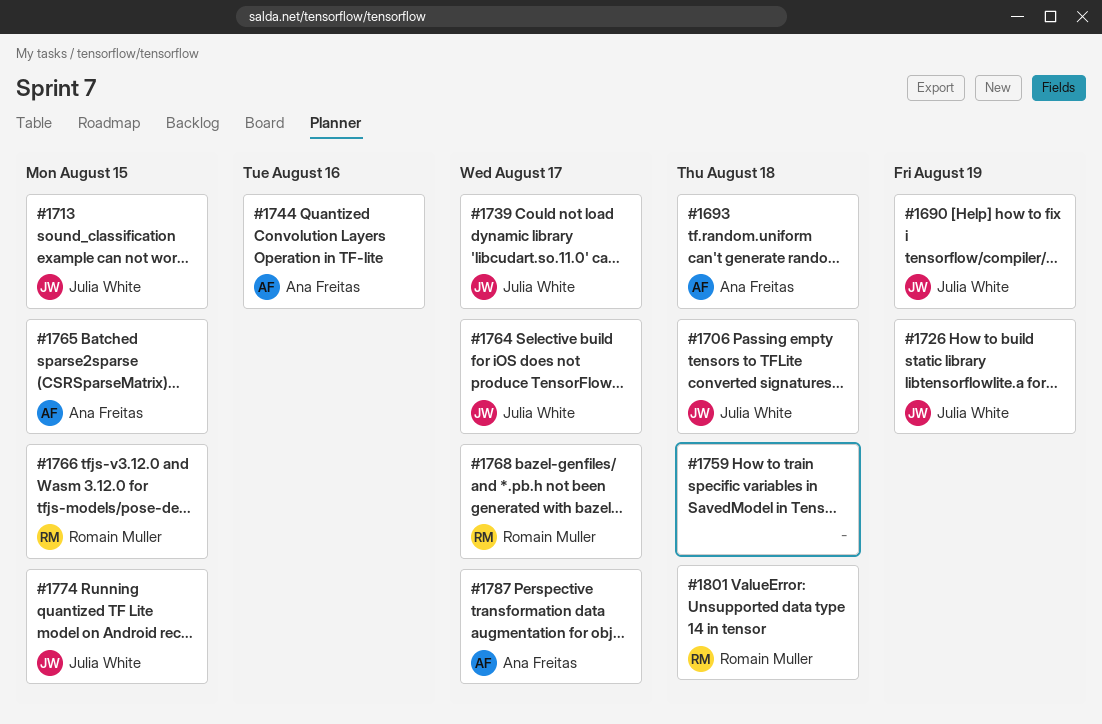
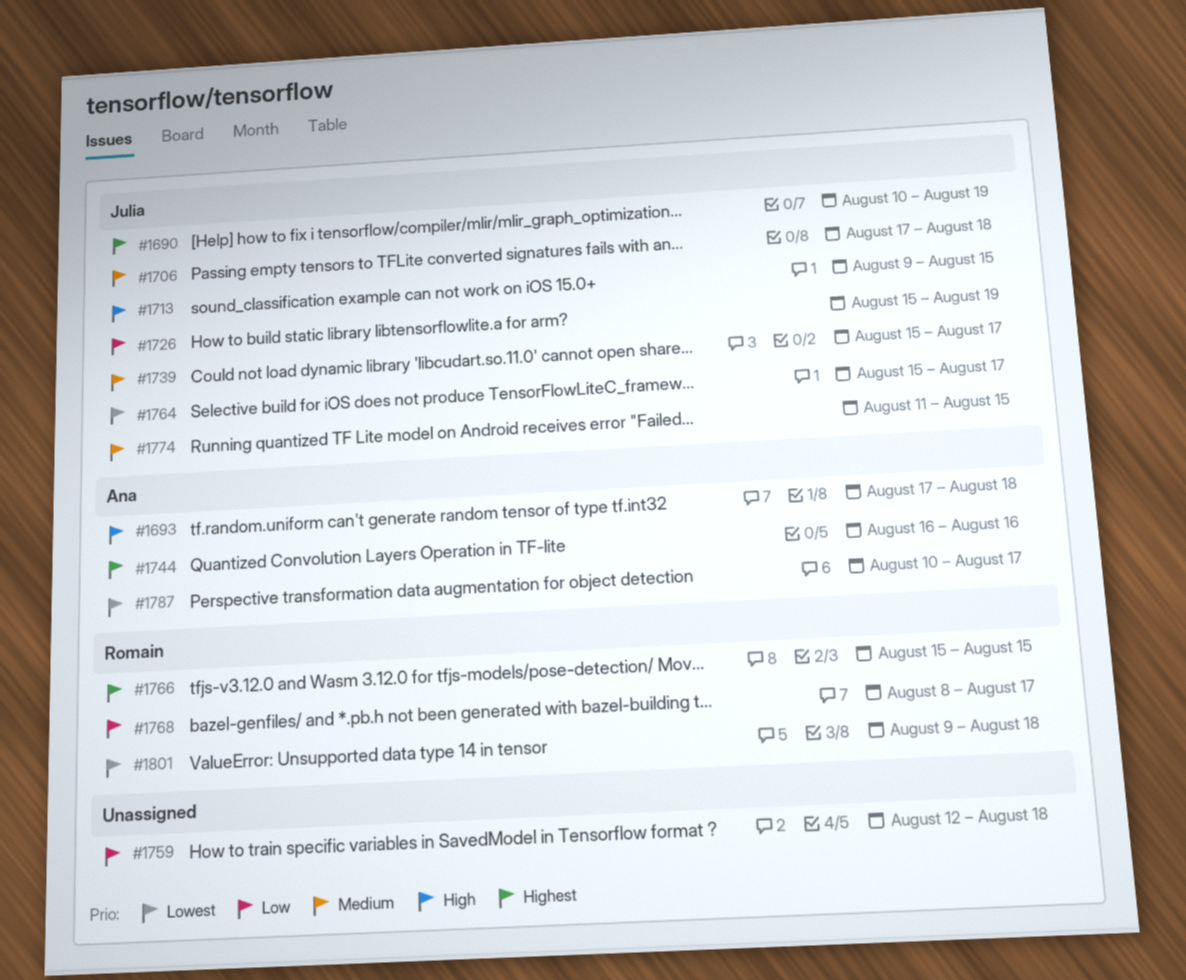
#1765: present -> none

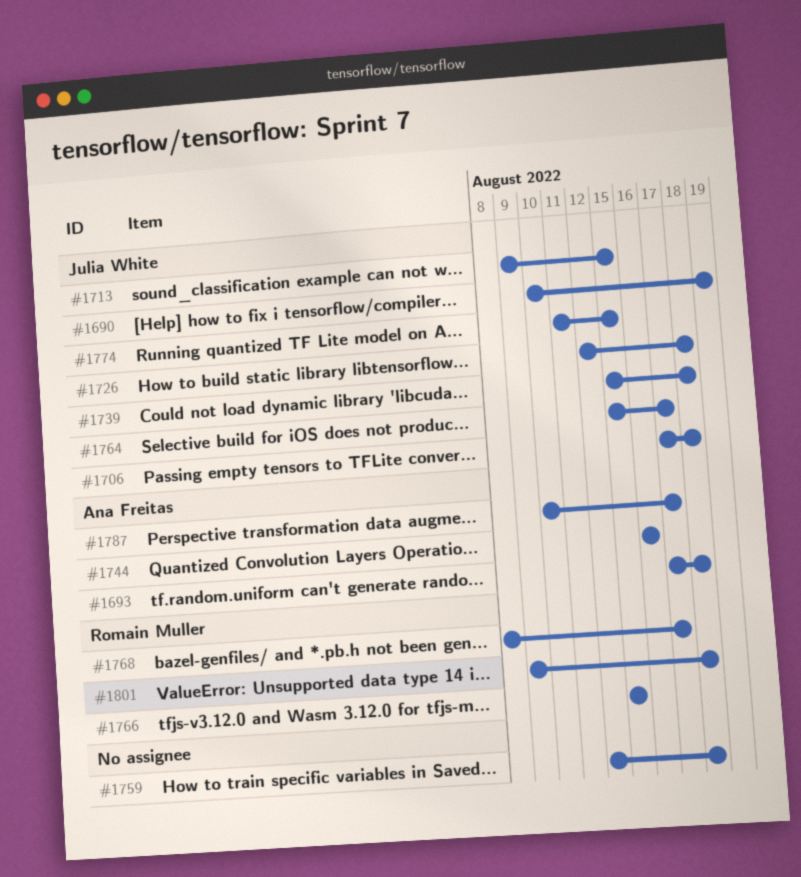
#1726, start: Aug 15 -> Aug 12
#1726, due: Aug 19 -> Aug 18
#1739, due: Aug 17 -> Aug 18

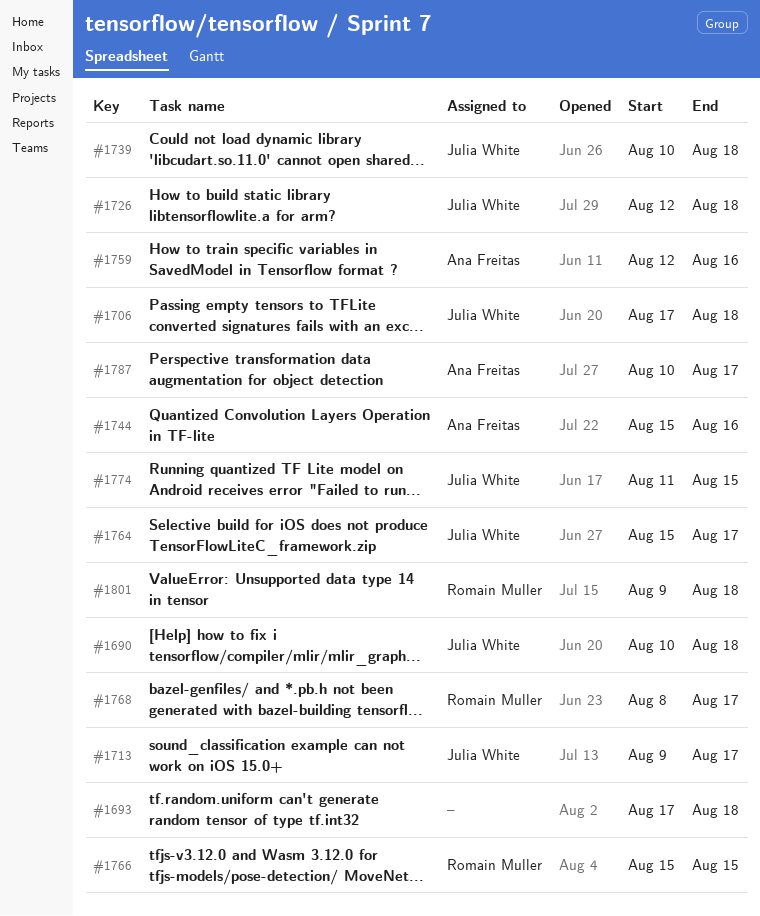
#1690, due: Aug 19 -> Aug 18
#1693, owner: Ana Freitas -> none
#1713, due: Aug 15 -> Aug 17
#1739, start: Aug 15 -> Aug 10
#1744, start: Aug 16 -> Aug 15
#1759, owner: none -> Ana Freitas
#1759, due: Aug 18 -> Aug 16

